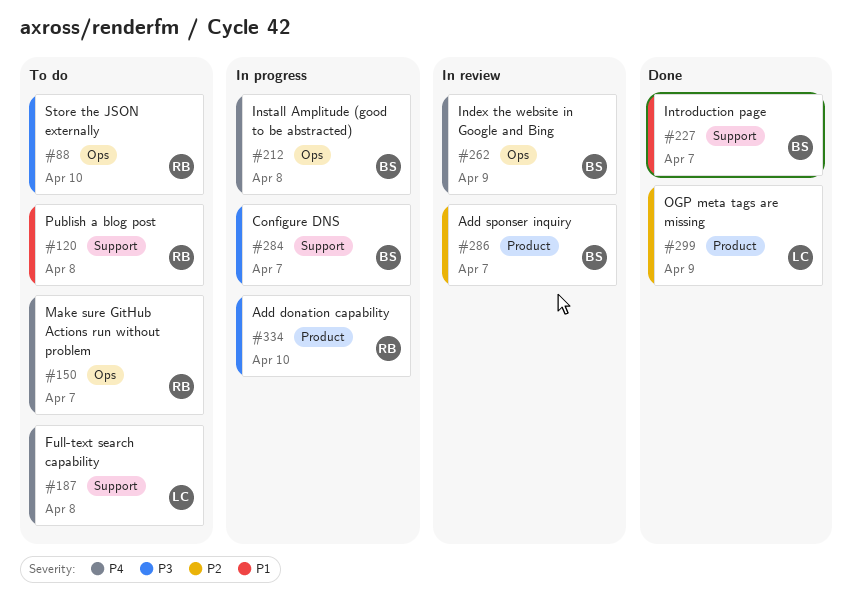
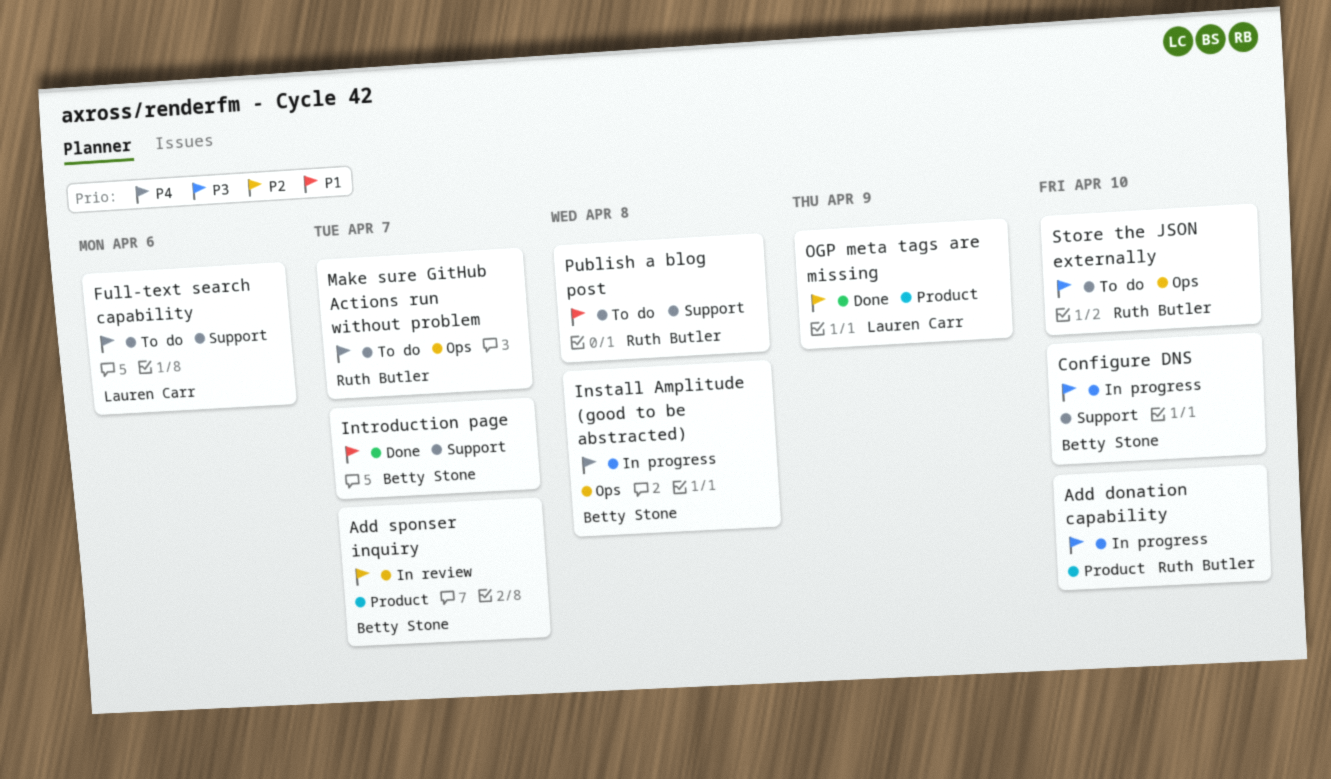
Configure DNS, due: Apr 7 -> Apr 10
Full-text search capability, due: Apr 8 -> Apr 6
Index the website in Google and Bing: present -> none

